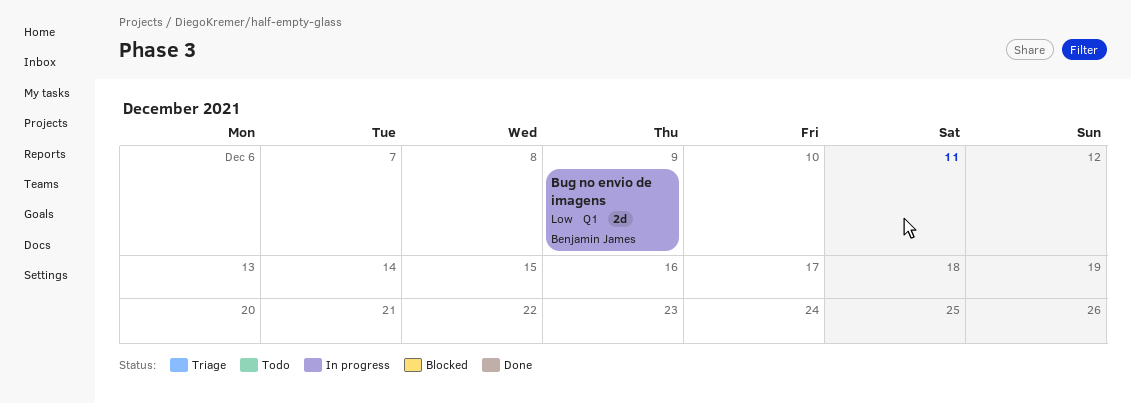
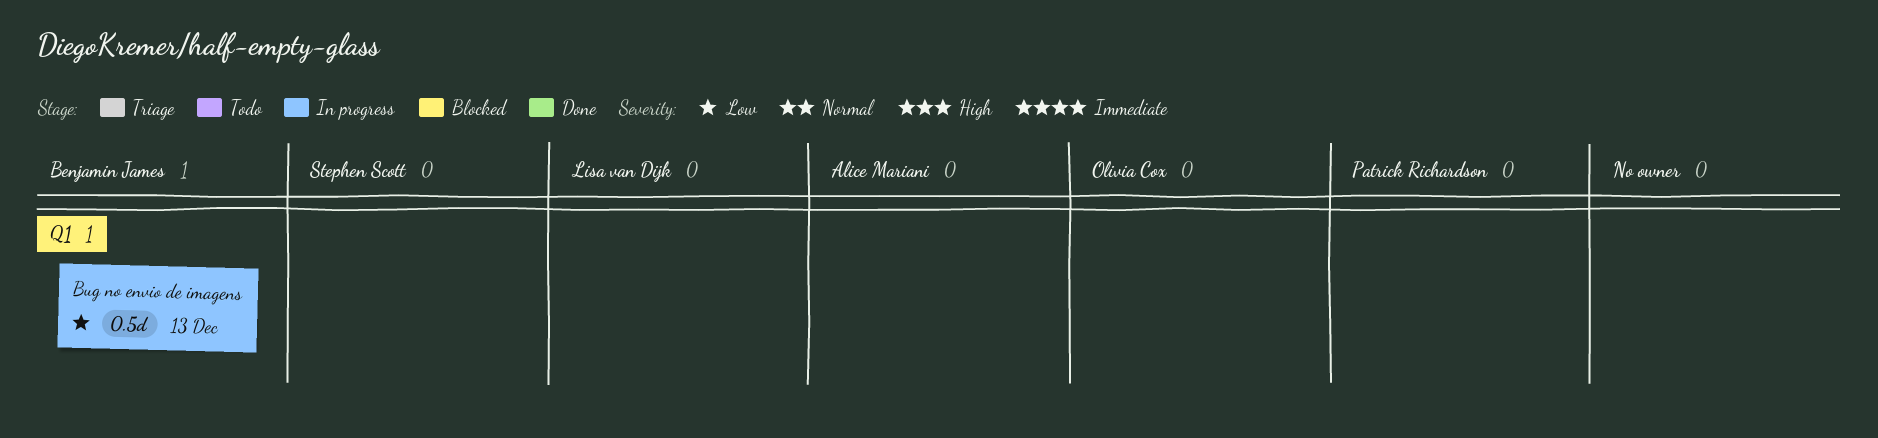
Bug no envio de imagens, estimate: 2d -> 0.5d
Bug no envio de imagens, due: Dec 9 -> Dec 13

